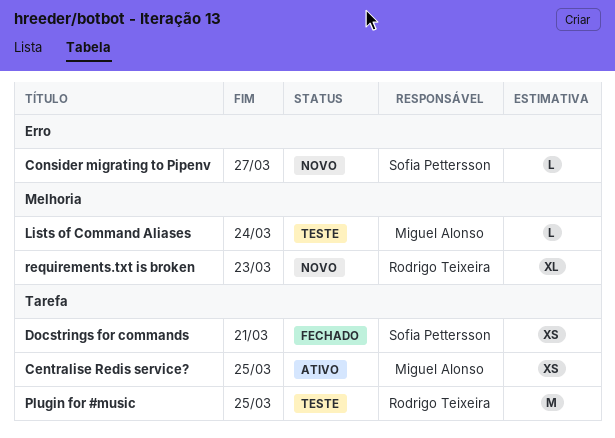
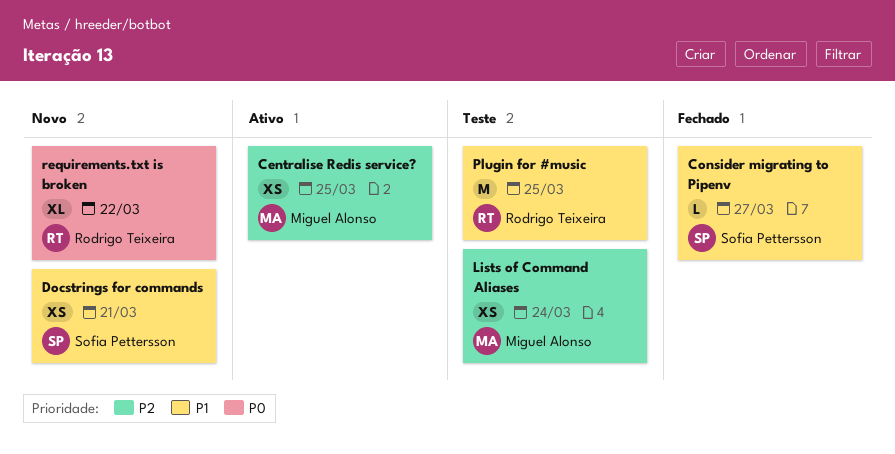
Consider migrating to Pipenv, status: Novo -> Fechado
Docstrings for commands, status: Fechado -> Novo
Lists of Command Aliases, estimate: L -> XS
requirements.txt is broken, due: Mar 23 -> Mar 22

